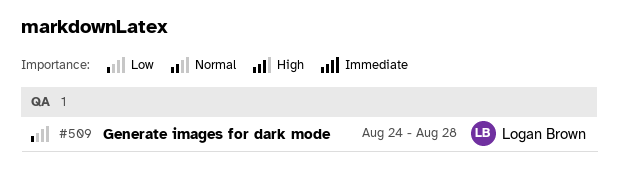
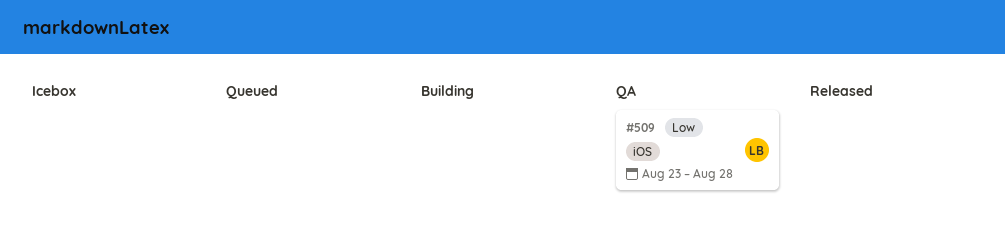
#509, start: Aug 24 -> Aug 23

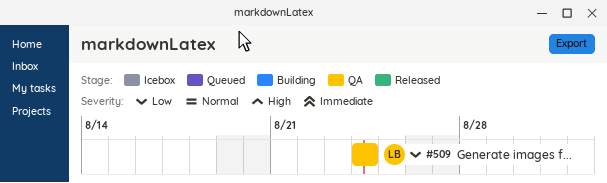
#509, start: Aug 23 -> Aug 24
#509, due: Aug 28 -> Aug 24

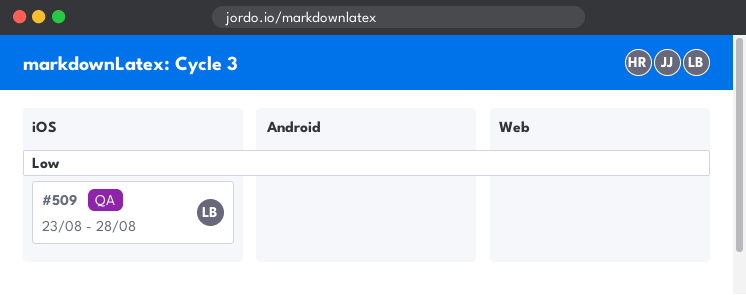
#509, start: Aug 24 -> Aug 23
#509, due: Aug 24 -> Aug 28

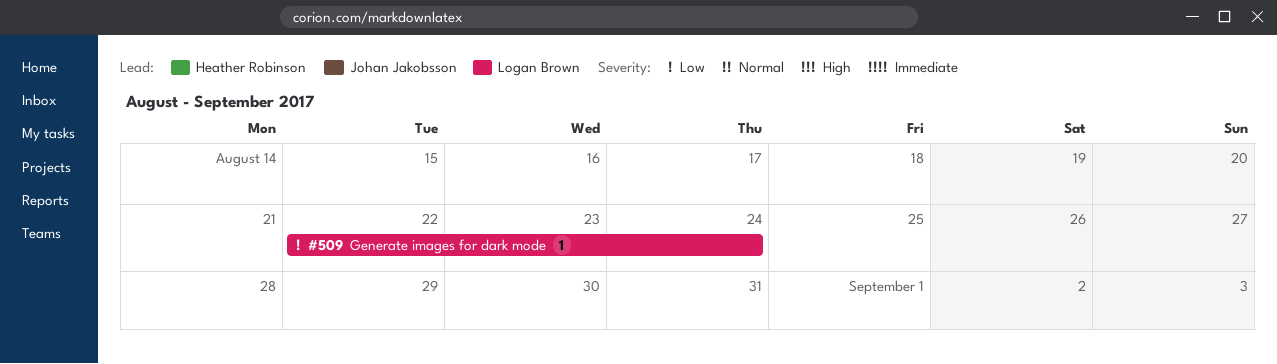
#509, start: Aug 23 -> Aug 22
#509, due: Aug 28 -> Aug 24

